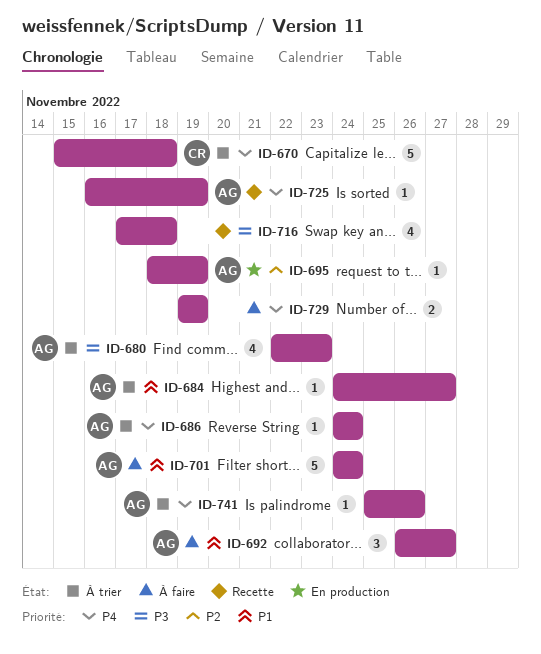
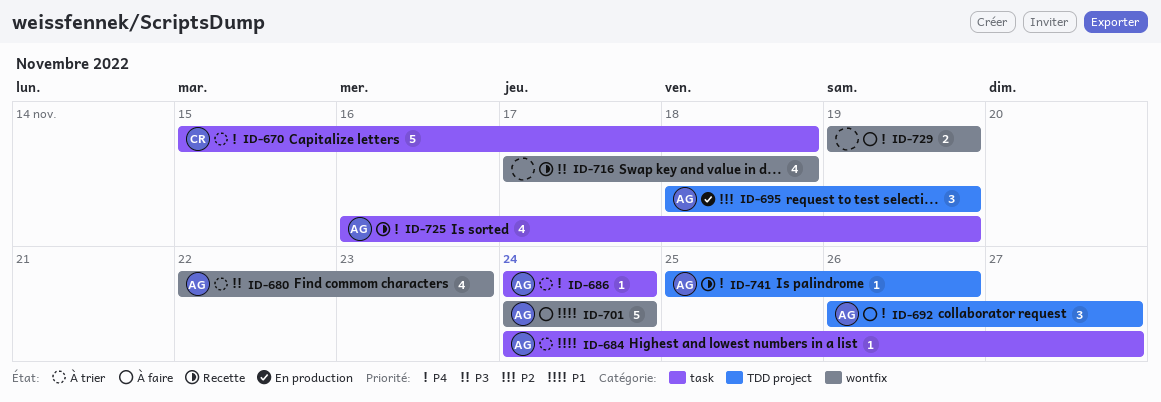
ID-692, priority: P1 -> P4
ID-695, estimate: 1 -> 3
ID-725, estimate: 1 -> 4
ID-741, status: À trier -> Recette

